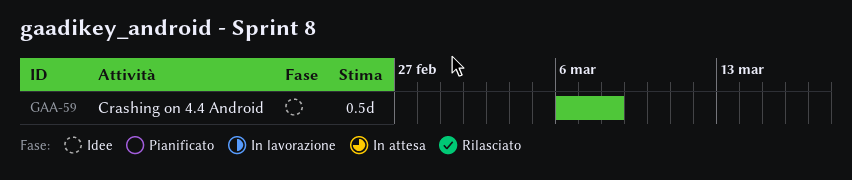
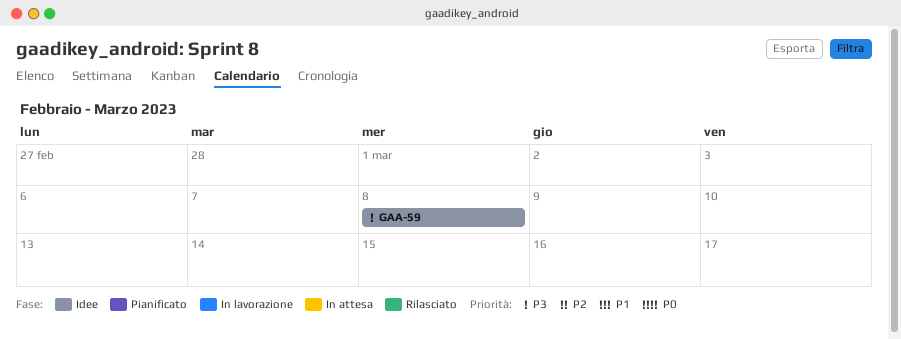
GAA-59, start: Mar 6 -> Mar 8

